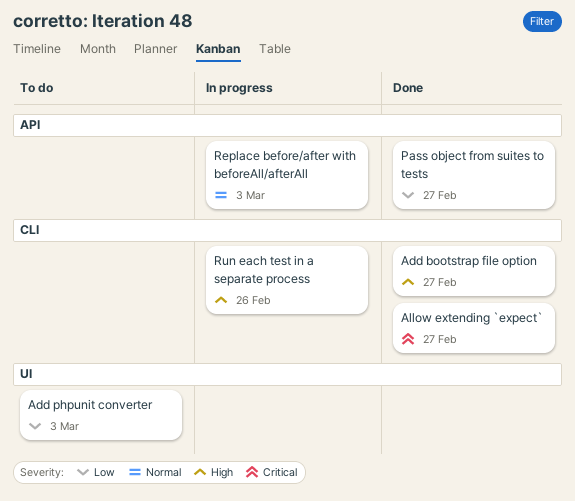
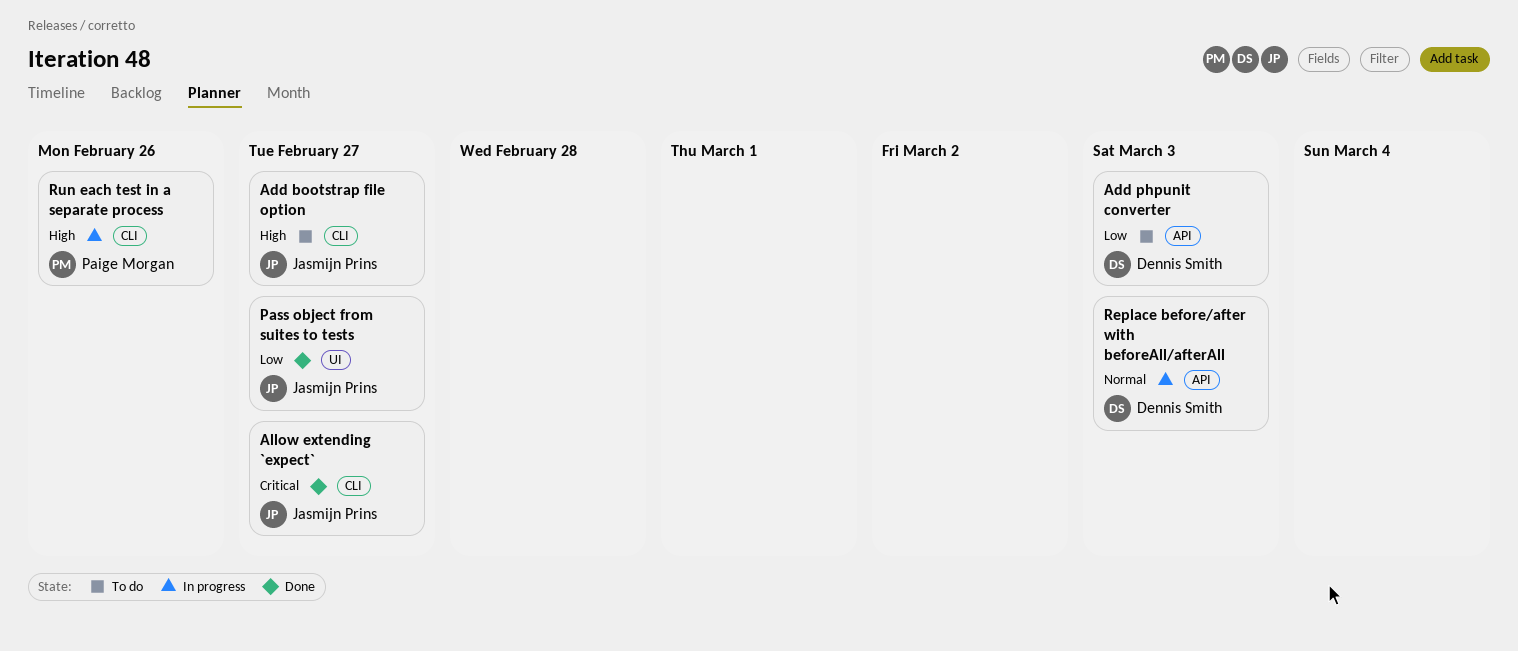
Add bootstrap file option, status: Done -> To do
Add phpunit converter, label: UI -> API
Pass object from suites to tests, label: API -> UI

